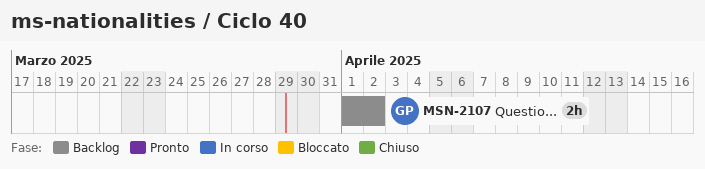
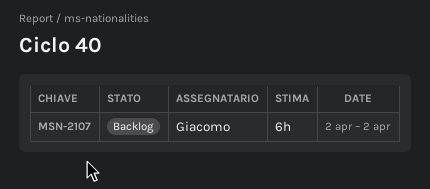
MSN-2107, estimate: 2h -> 6h
MSN-2107, start: Apr 1 -> Apr 2

